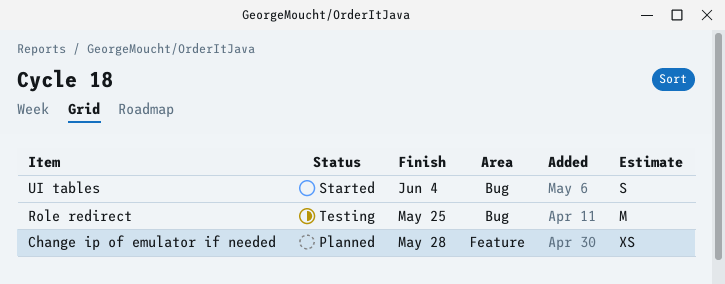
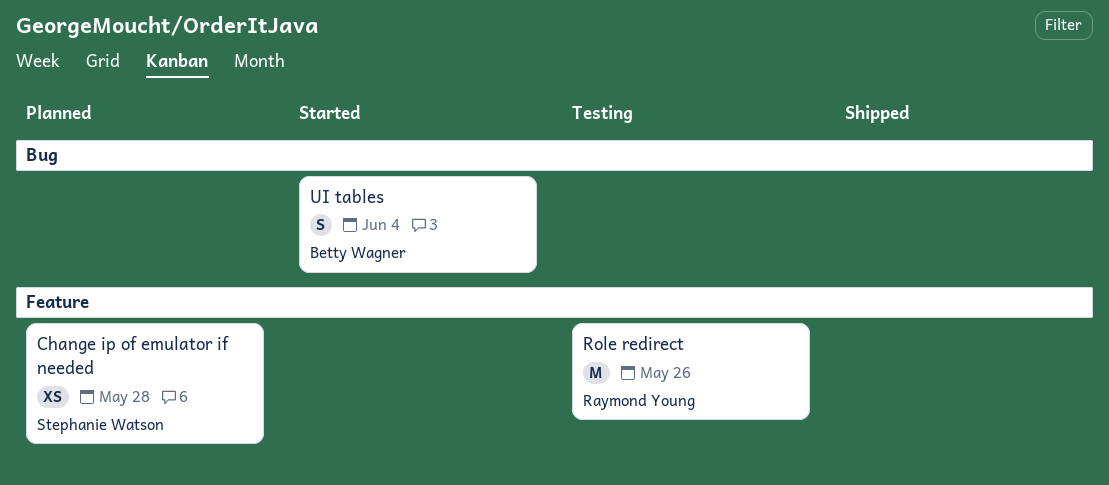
Role redirect, label: Bug -> Feature
Role redirect, due: May 25 -> May 26

